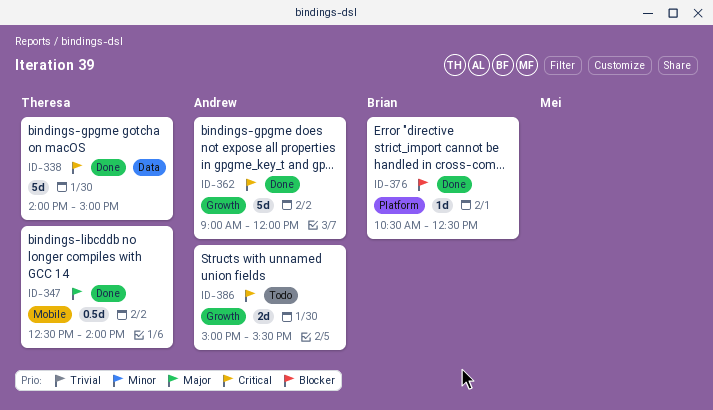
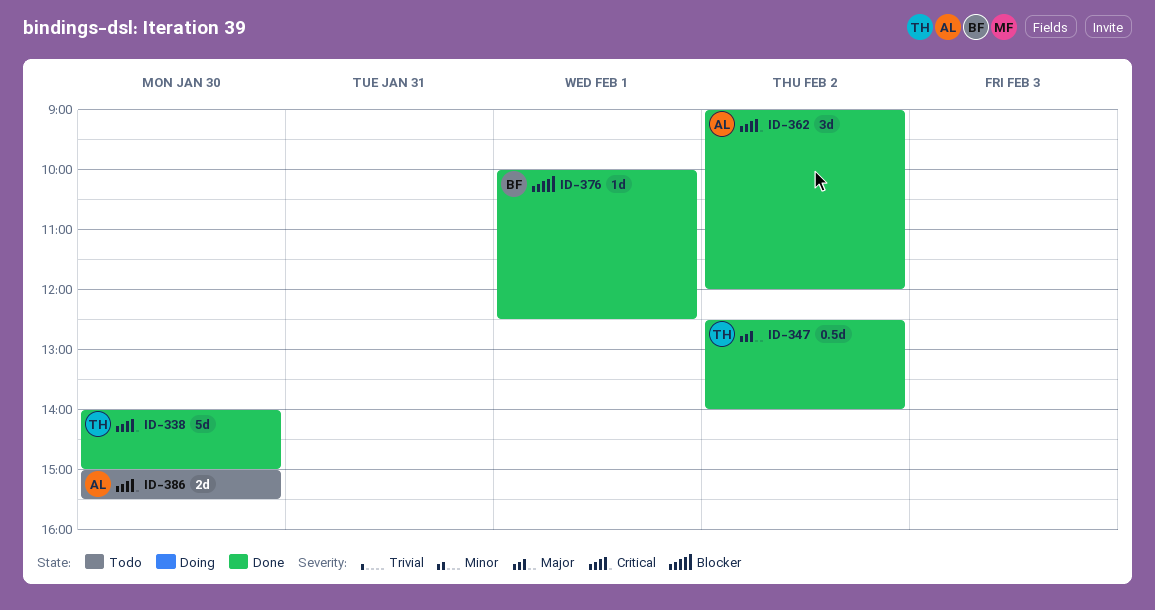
ID-362, estimate: 5d -> 3d
ID-376, begins: 10:30 -> 10:00

